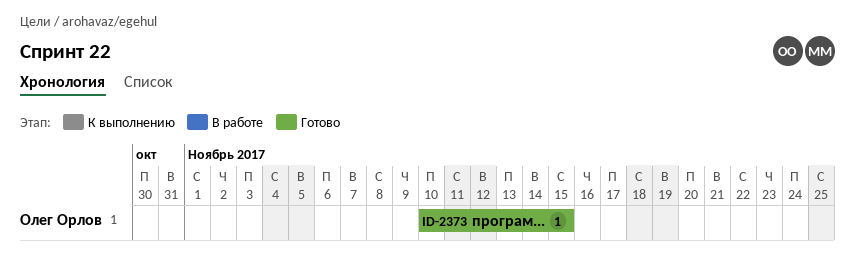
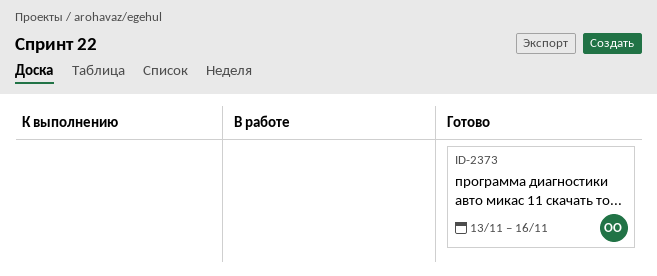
ID-2373, start: Nov 10 -> Nov 13
ID-2373, due: Nov 15 -> Nov 16

